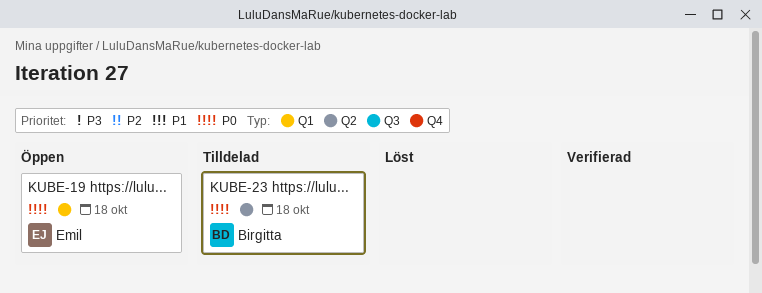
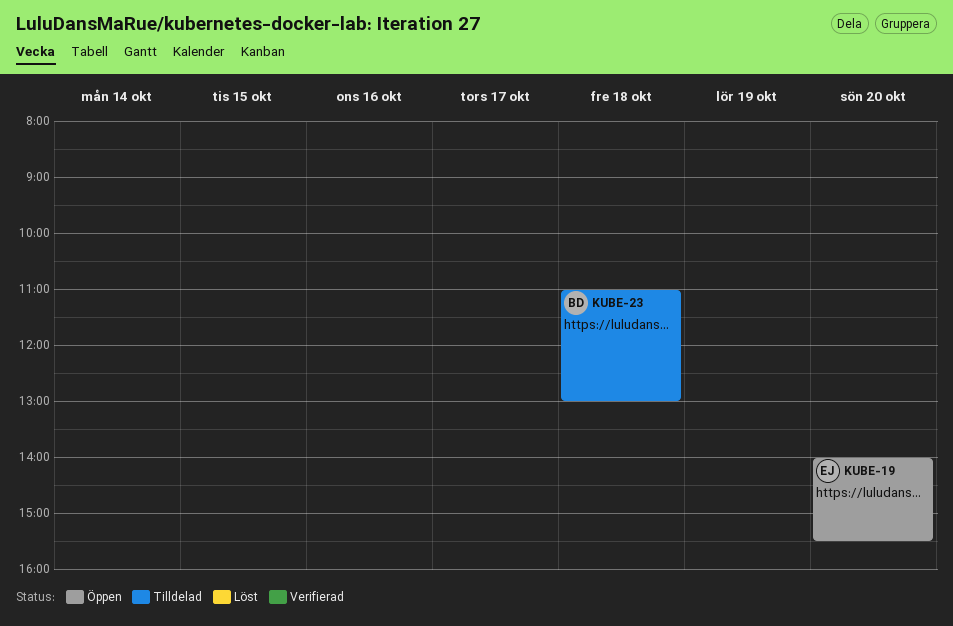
KUBE-19, day: Oct 18 -> Oct 20

